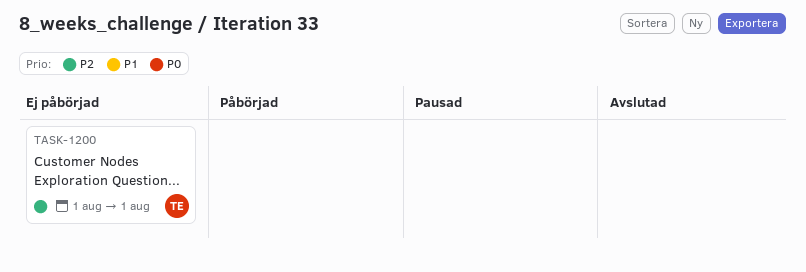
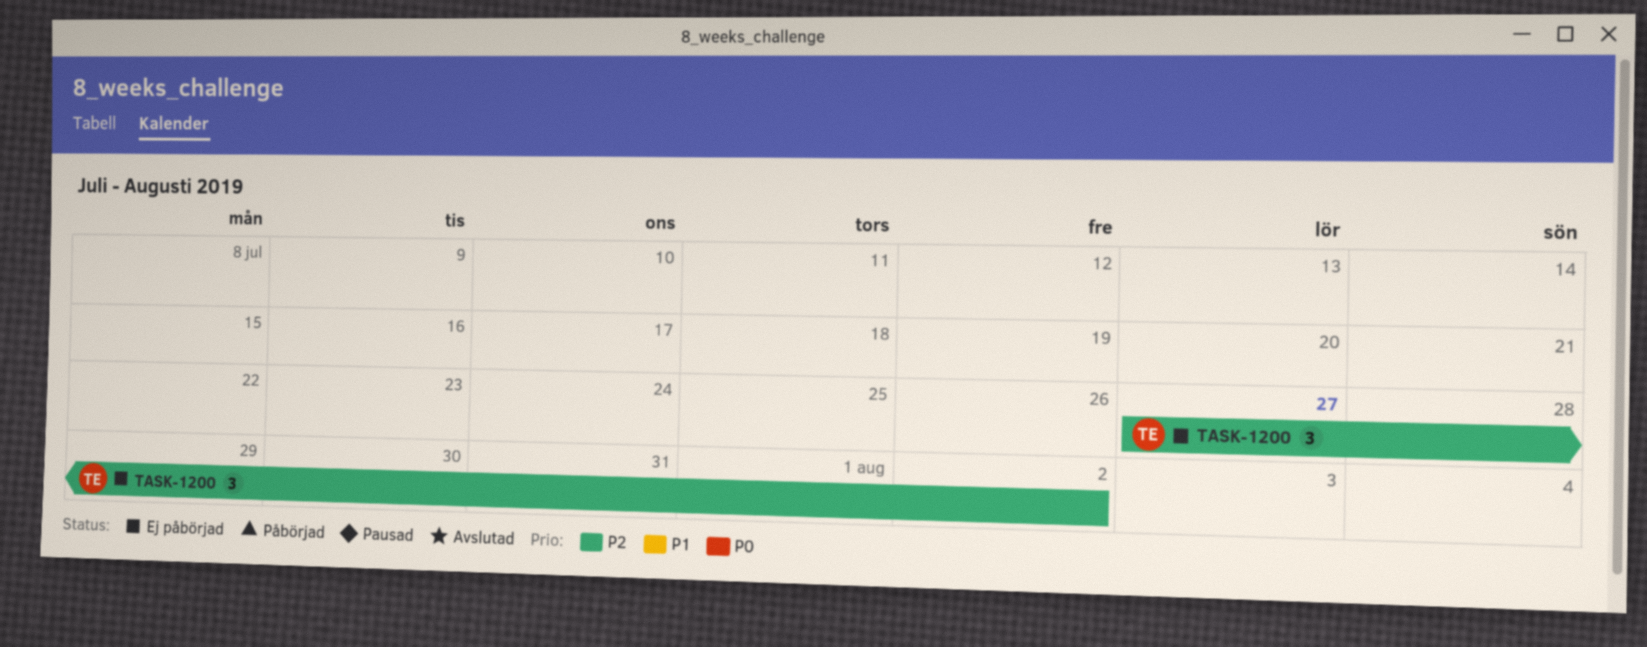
TASK-1200, start: Aug 1 -> Jul 27
TASK-1200, due: Aug 1 -> Aug 2

